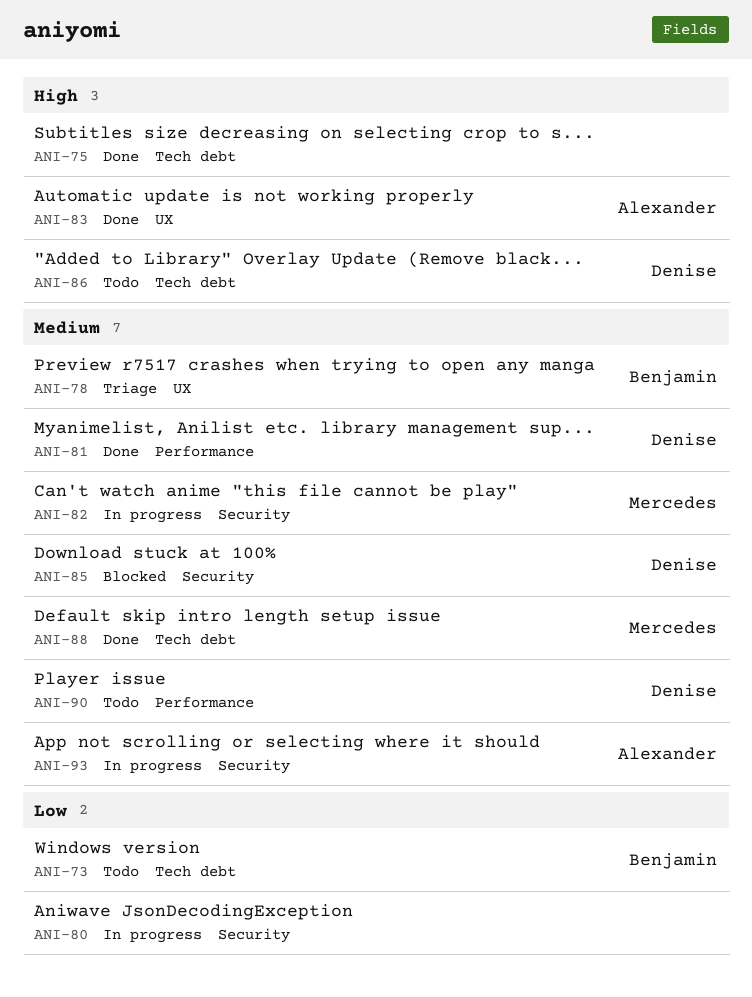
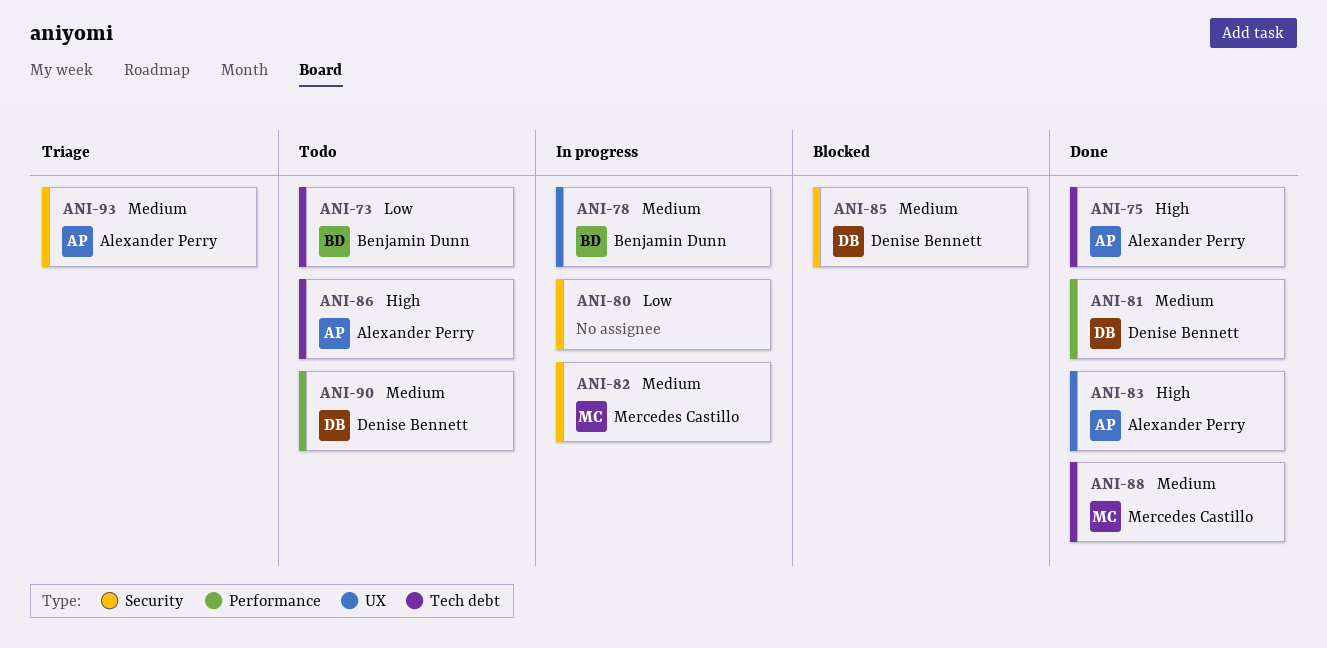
ANI-75, owner: none -> Alexander Perry
ANI-78, status: Triage -> In progress
ANI-86, owner: Denise Bennett -> Alexander Perry
ANI-93, status: In progress -> Triage

